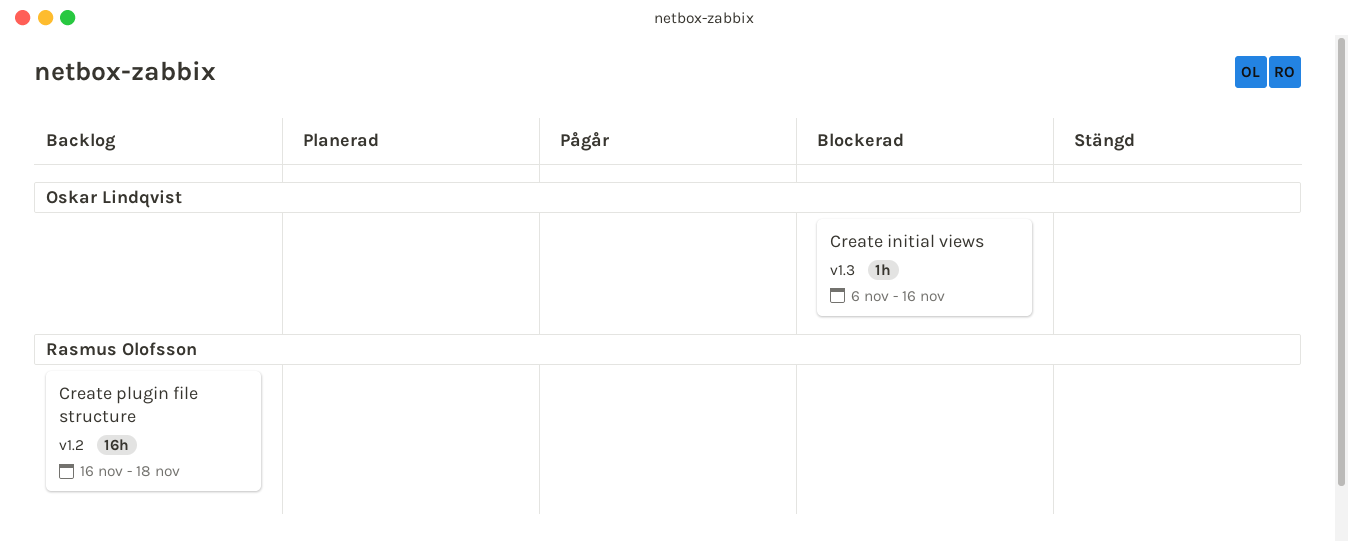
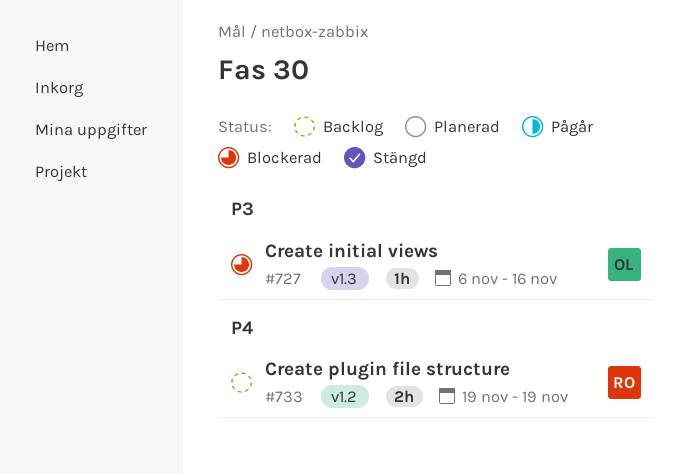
Create plugin file structure, estimate: 16h -> 2h
Create plugin file structure, start: Nov 16 -> Nov 19
Create plugin file structure, due: Nov 18 -> Nov 19

